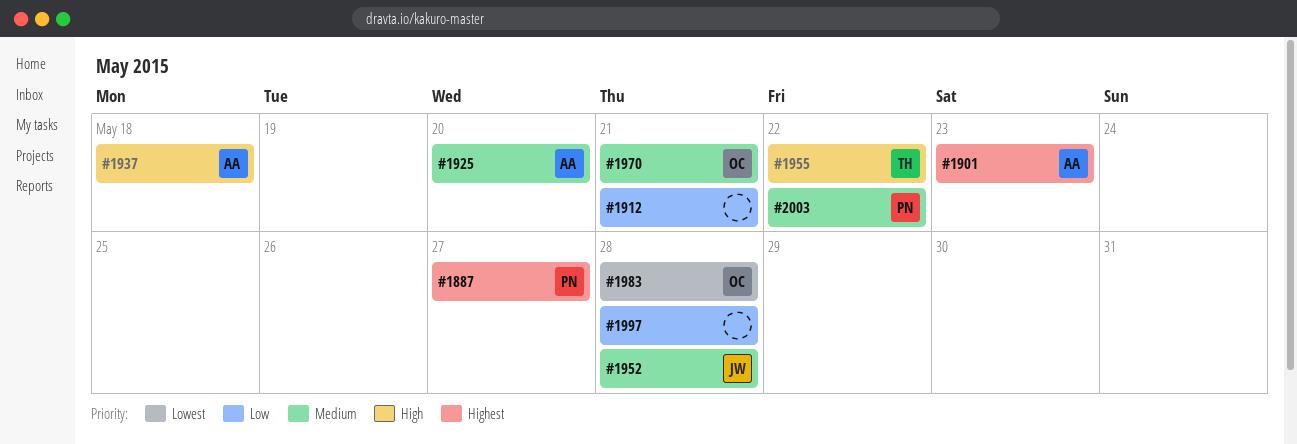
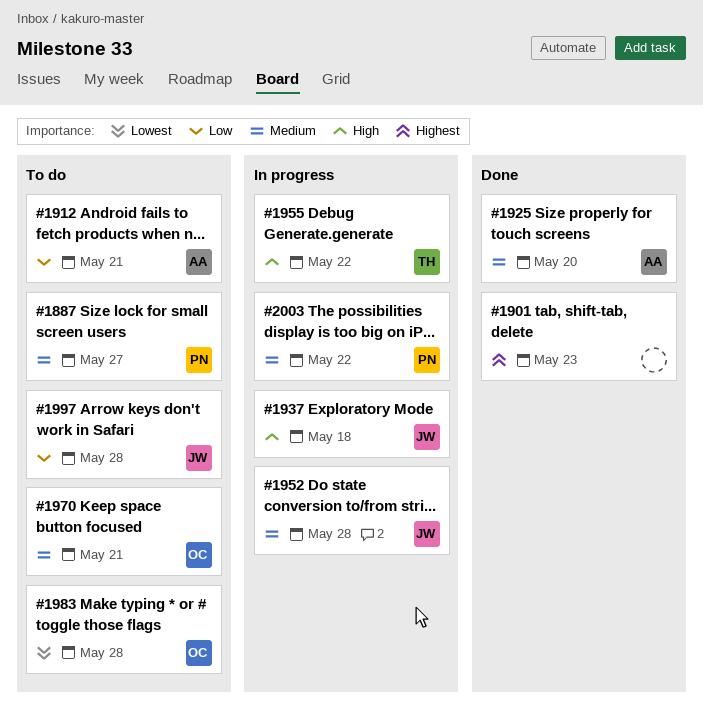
#1887, priority: Highest -> Medium
#1901, owner: AA -> none
#1912, owner: none -> AA
#1937, owner: AA -> JW
#1997, owner: none -> JW

